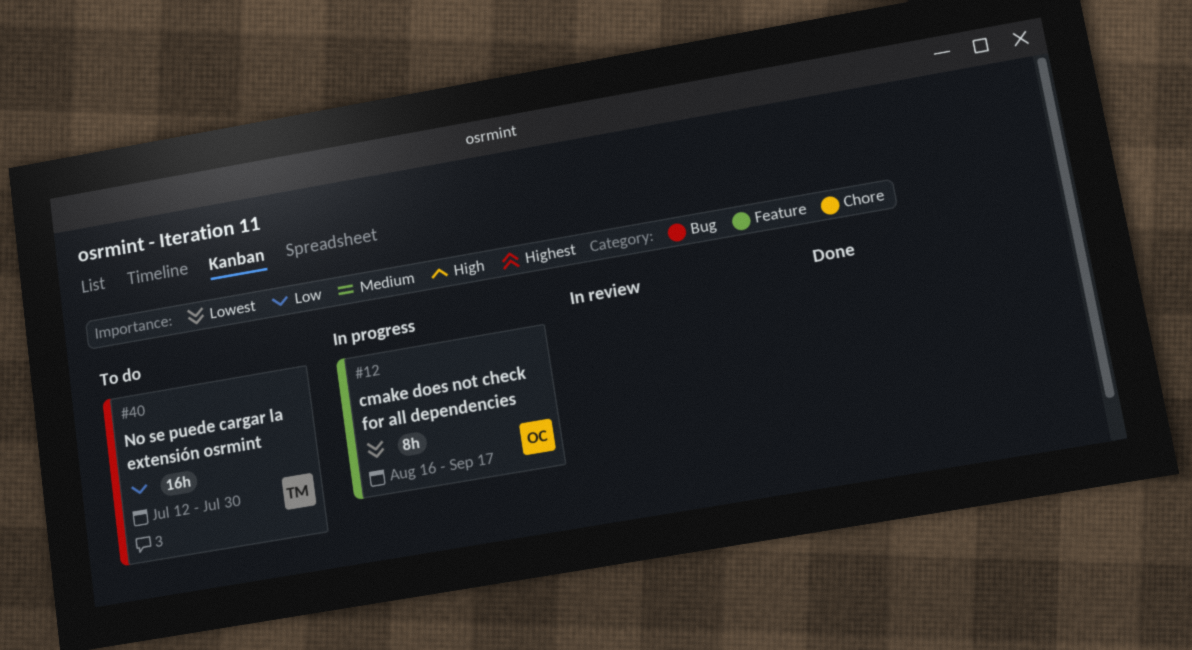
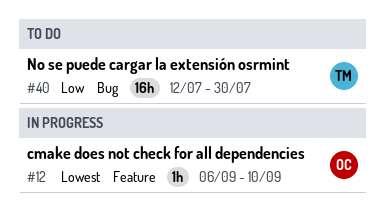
#12, estimate: 8h -> 1h
#12, start: Aug 16 -> Sep 6
#12, due: Sep 17 -> Sep 10

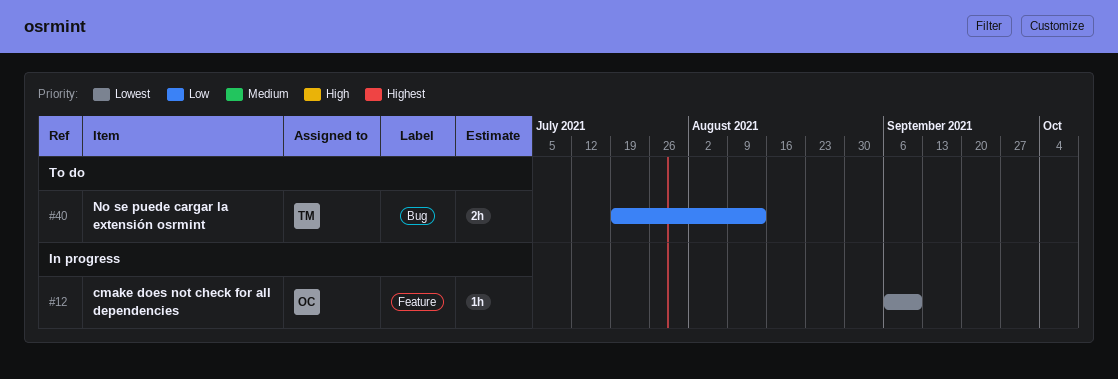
#40, estimate: 16h -> 2h
#40, start: Jul 12 -> Jul 19
#40, due: Jul 30 -> Aug 13

